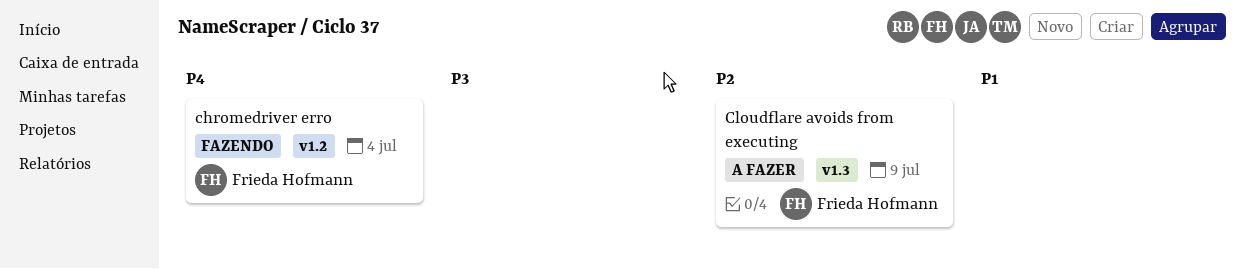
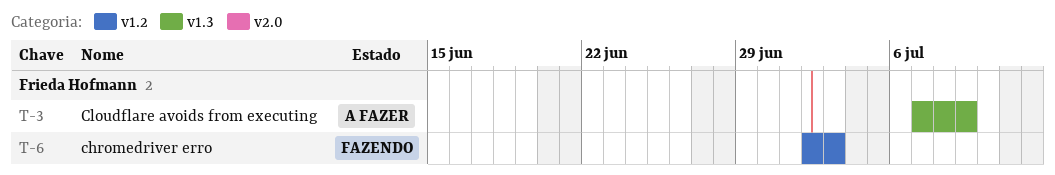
chromedriver erro, due: Jul 4 -> Jul 3

